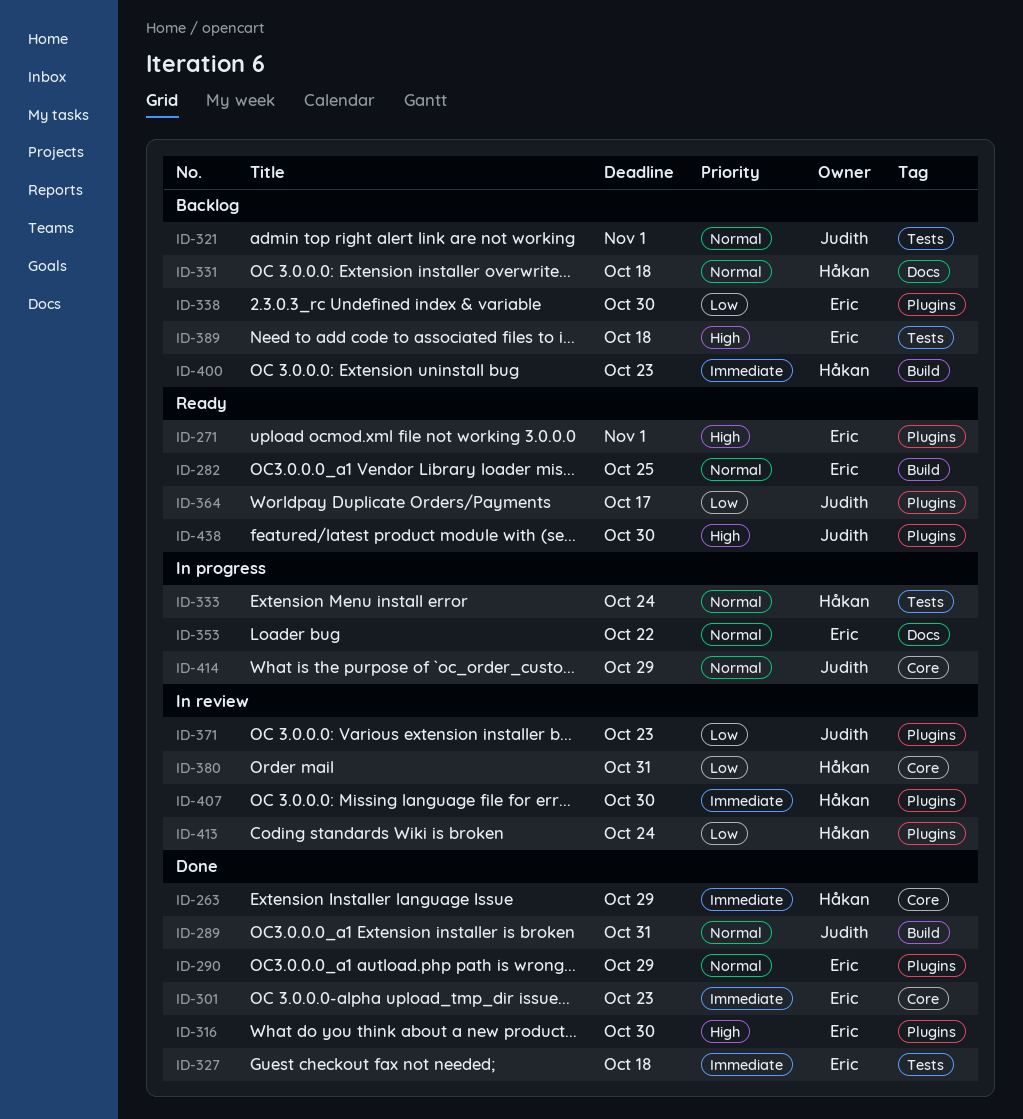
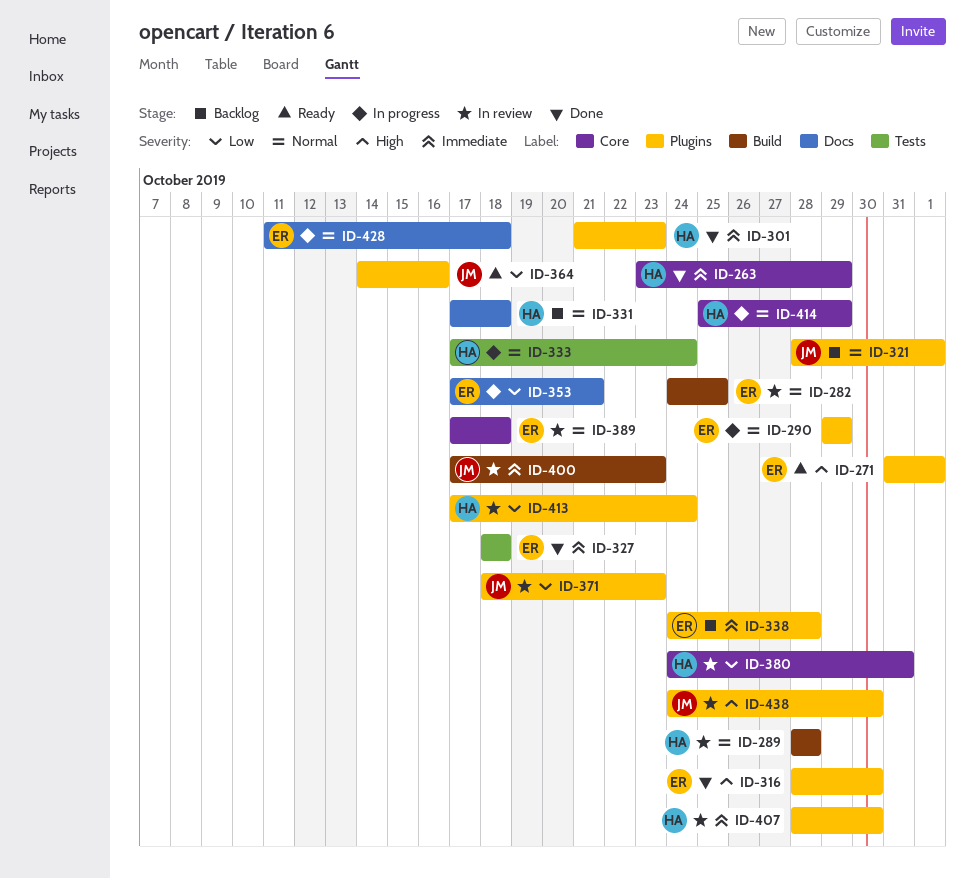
ID-282, status: Ready -> In review
ID-289, status: Done -> In review
ID-289, owner: Judith -> Håkan
ID-289, due: Oct 31 -> Oct 28
ID-290, status: Done -> In progress
ID-301, owner: Eric -> Håkan
ID-301, label: Core -> Plugins
ID-321, label: Tests -> Plugins
ID-338, priority: Low -> Immediate
ID-338, due: Oct 30 -> Oct 28
ID-353, priority: Normal -> Low
ID-353, due: Oct 22 -> Oct 21
ID-364, due: Oct 17 -> Oct 16
ID-389, status: Backlog -> In review
ID-389, priority: High -> Normal
ID-389, label: Tests -> Core
ID-400, status: Backlog -> In review
ID-400, owner: Håkan -> Judith
ID-414, owner: Judith -> Håkan
ID-428: none -> present
ID-438, status: Ready -> In review

